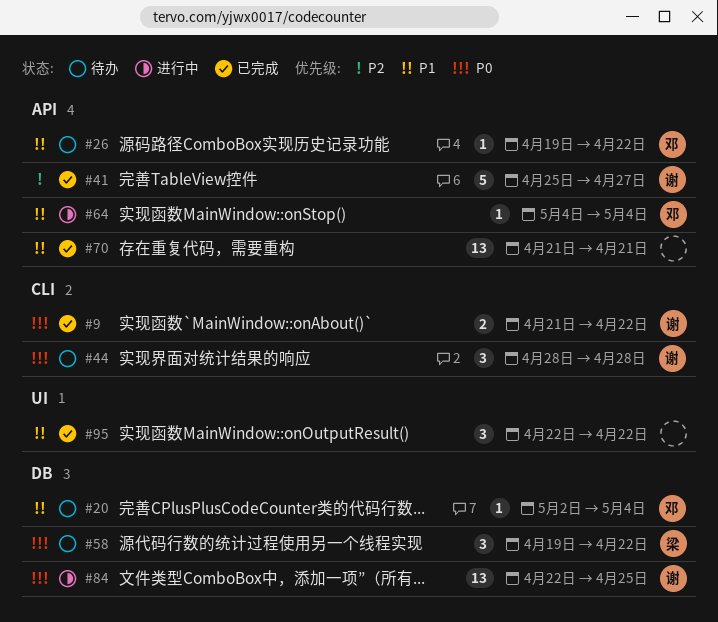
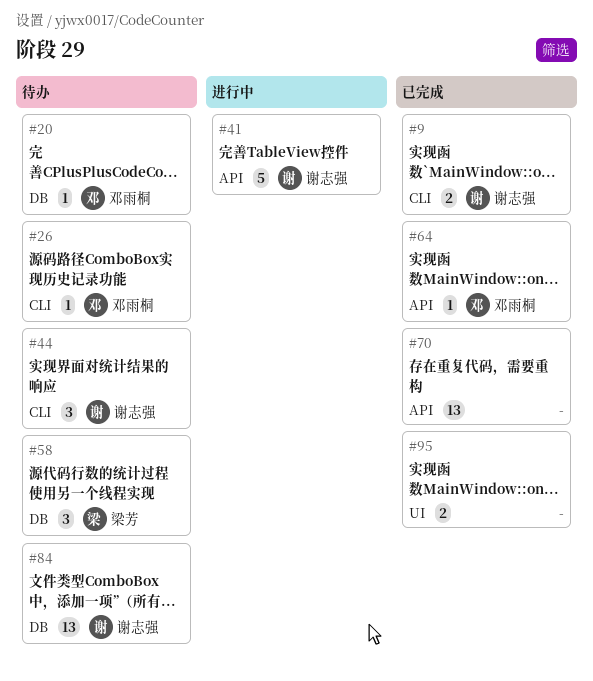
#26, label: API -> CLI
#41, status: 已完成 -> 进行中
#64, status: 进行中 -> 已完成
#84, status: 进行中 -> 待办
#95, estimate: 3 -> 2

